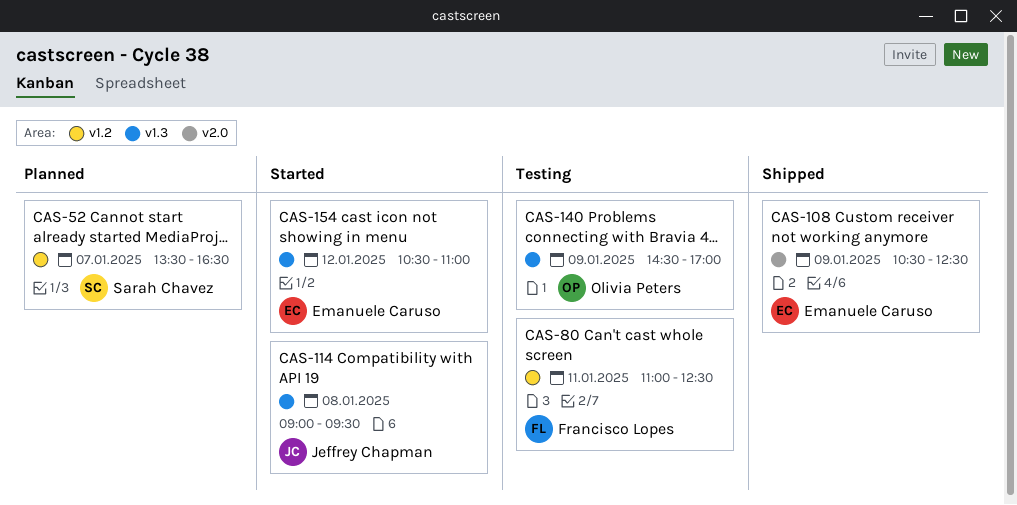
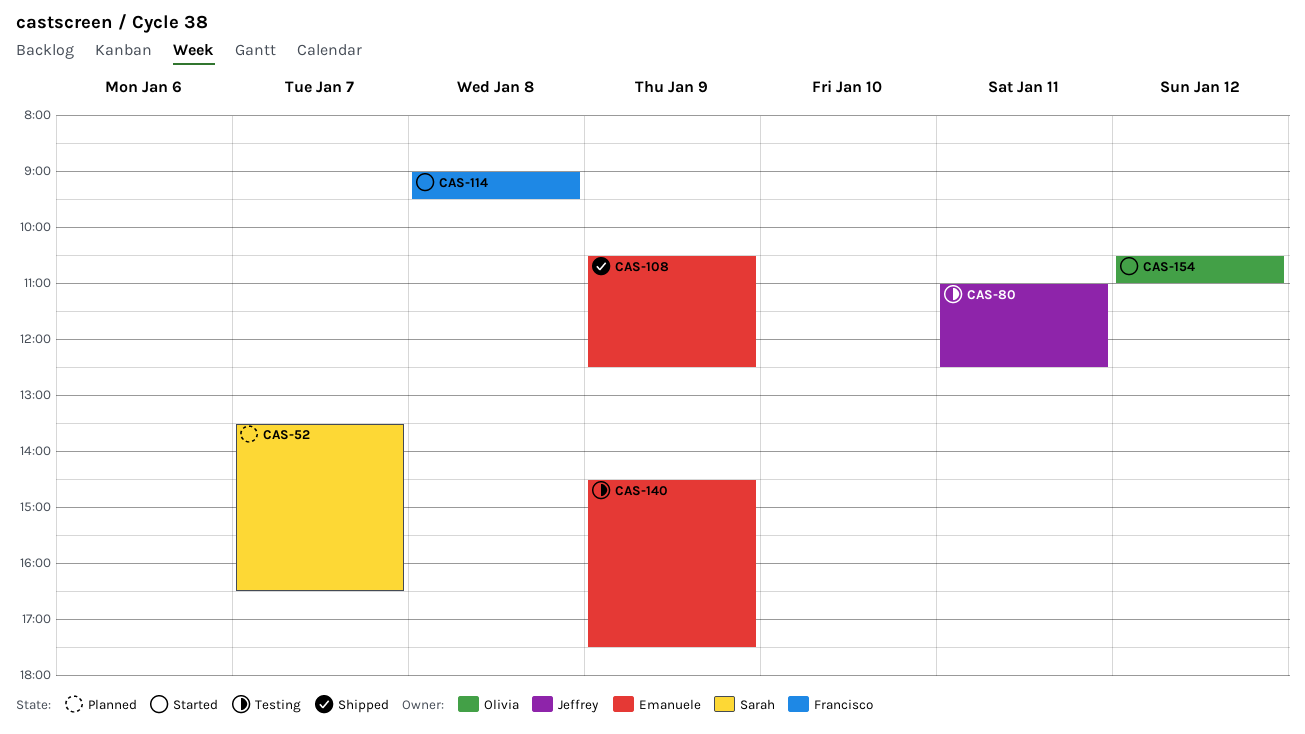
CAS-80, owner: Francisco Lopes -> Jeffrey Chapman
CAS-114, owner: Jeffrey Chapman -> Francisco Lopes
CAS-140, owner: Olivia Peters -> Emanuele Caruso
CAS-140, ends: 17:00 -> 17:30
CAS-154, owner: Emanuele Caruso -> Olivia Peters

